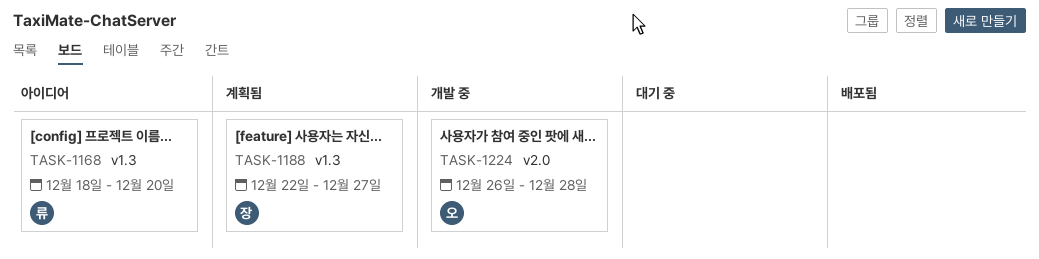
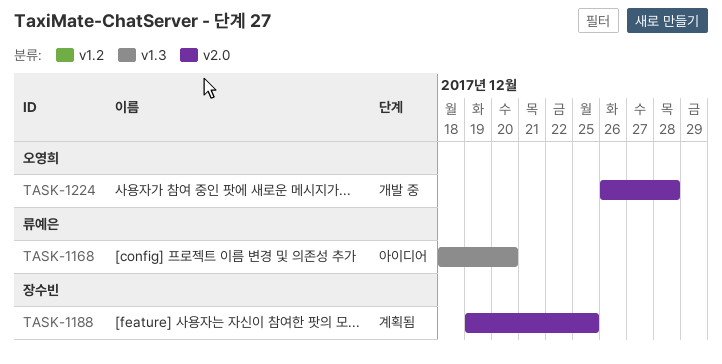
TASK-1188, label: v1.3 -> v2.0
TASK-1188, start: Dec 22 -> Dec 19
TASK-1188, due: Dec 27 -> Dec 25

